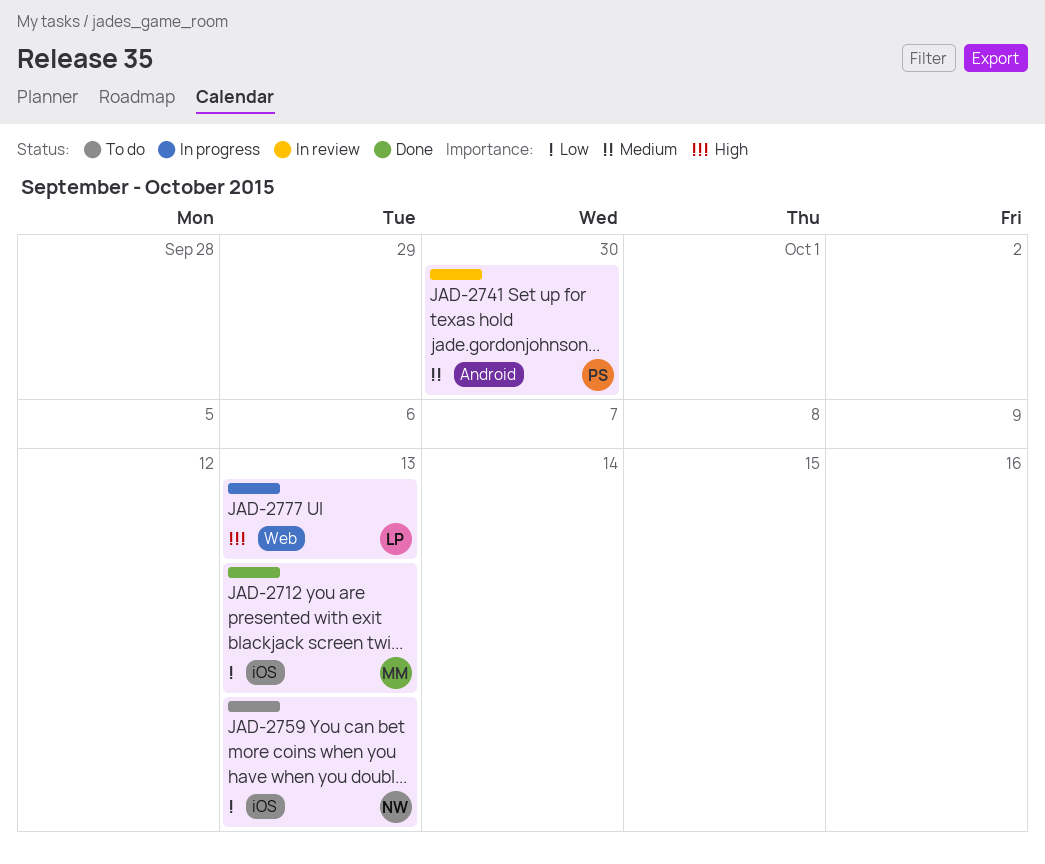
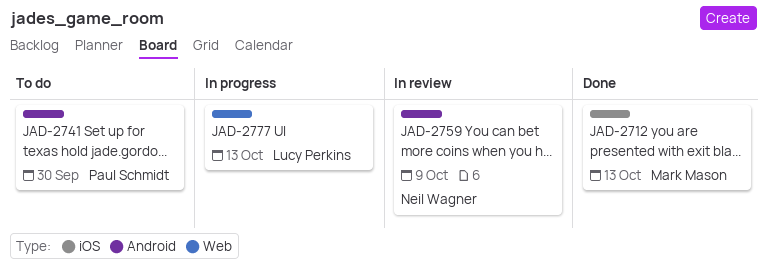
JAD-2741, status: In review -> To do
JAD-2759, status: To do -> In review
JAD-2759, label: iOS -> Android
JAD-2759, due: Oct 13 -> Oct 9

